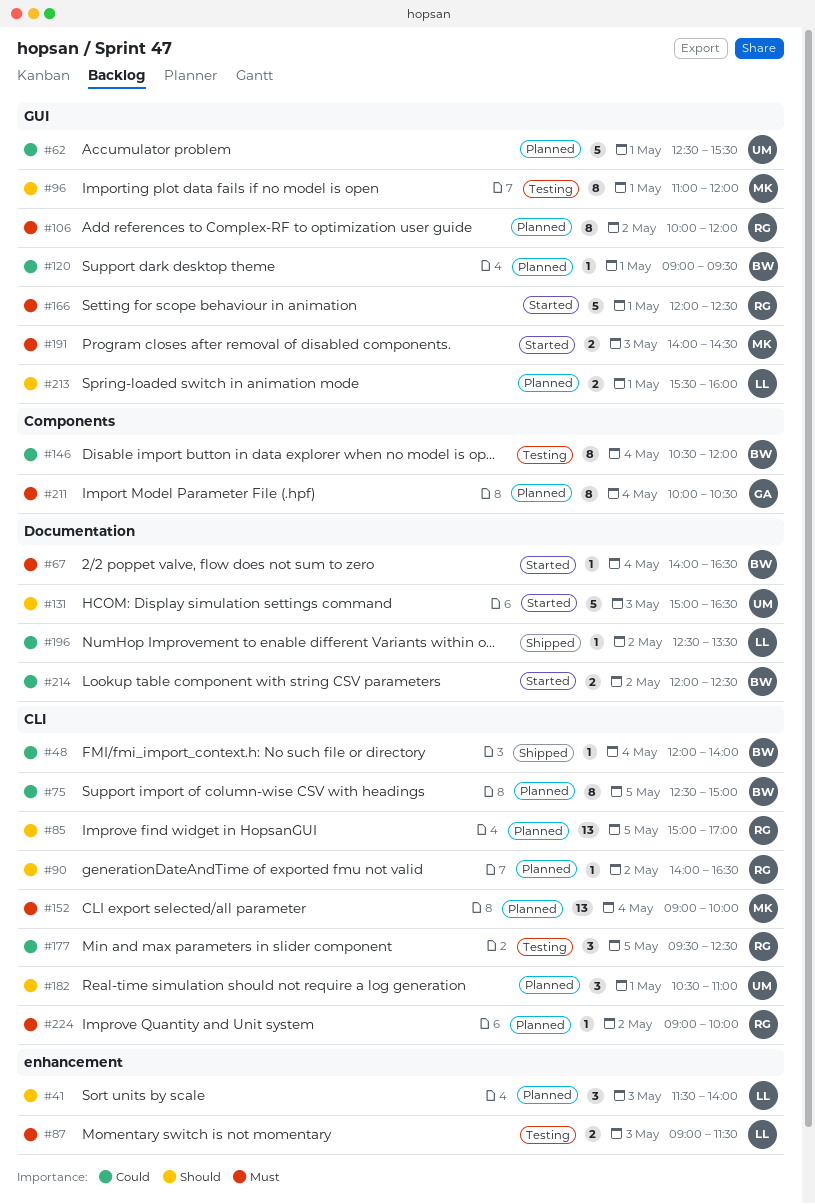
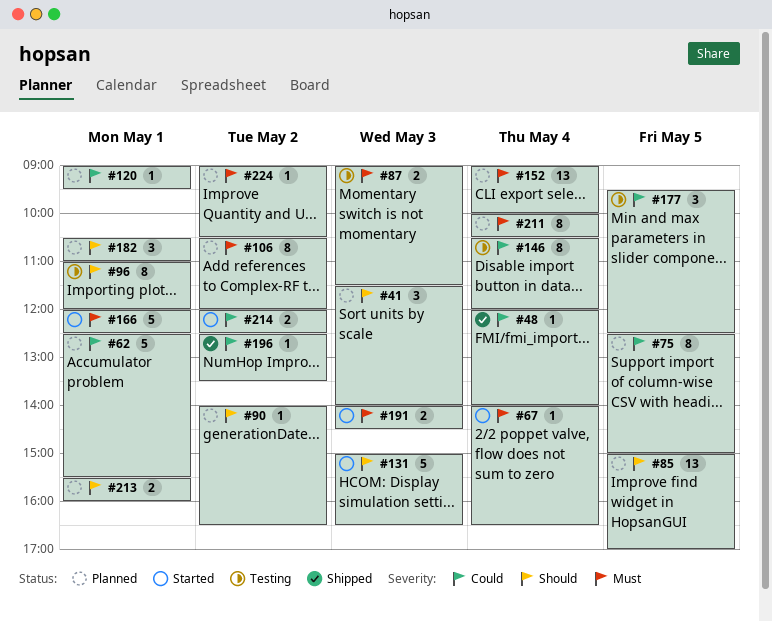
#106, begins: 10:00 -> 10:30
#224, ends: 10:00 -> 10:30

